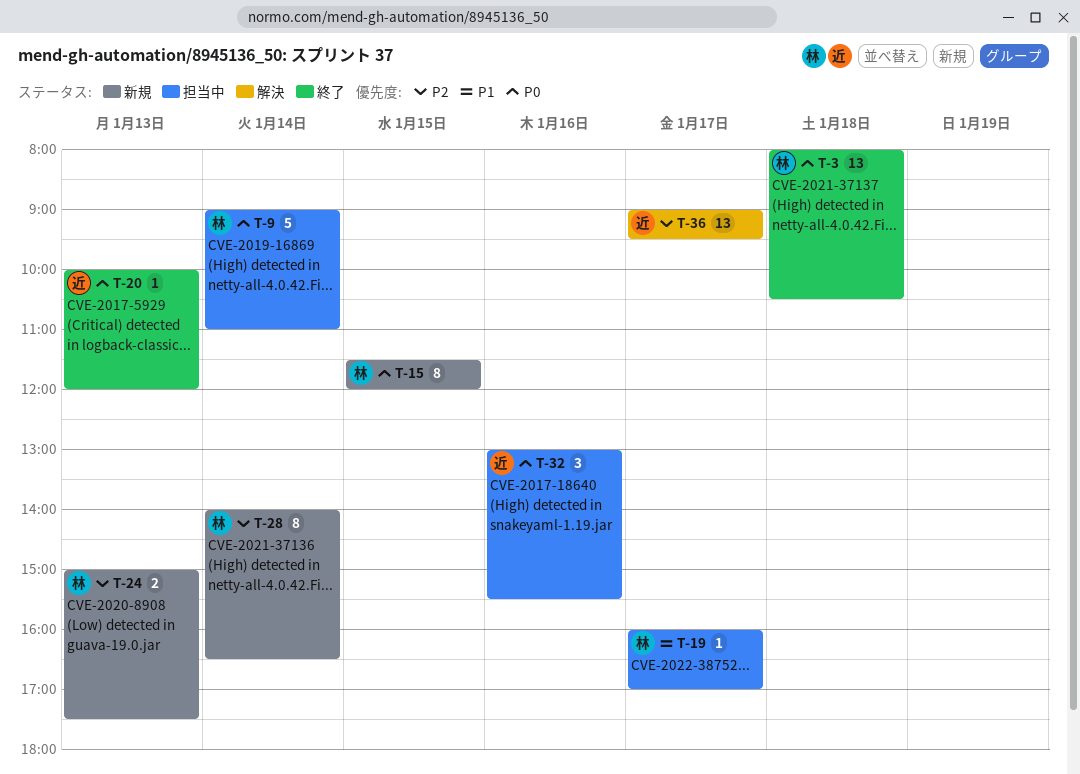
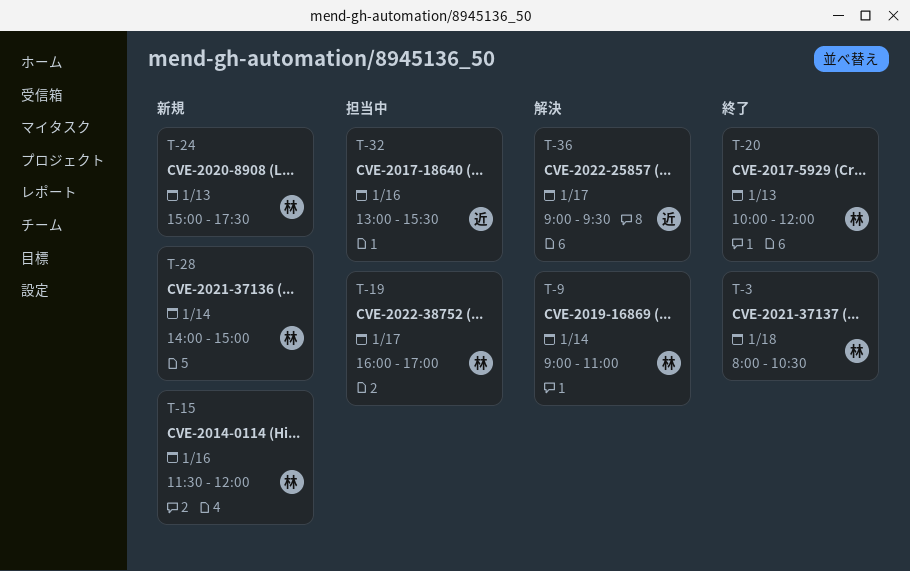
T-9, status: 担当中 -> 解決
T-15, day: Jan 15 -> Jan 16
T-20, owner: 近 -> 林
T-28, ends: 16:30 -> 15:00

